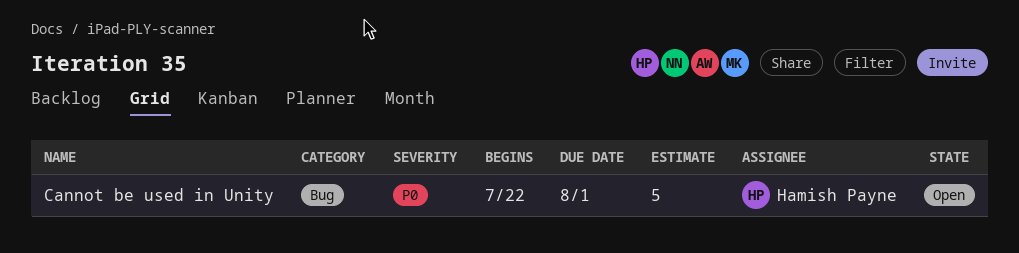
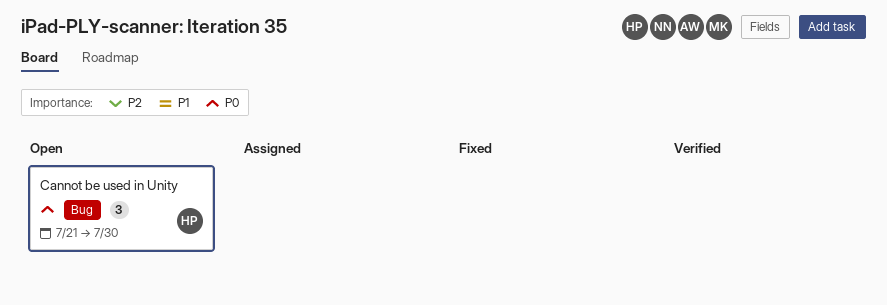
Cannot be used in Unity, estimate: 5 -> 3
Cannot be used in Unity, start: Jul 22 -> Jul 21
Cannot be used in Unity, due: Aug 1 -> Jul 30

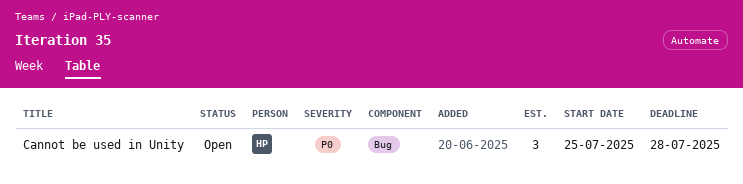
Cannot be used in Unity, start: Jul 21 -> Jul 25
Cannot be used in Unity, due: Jul 30 -> Jul 28

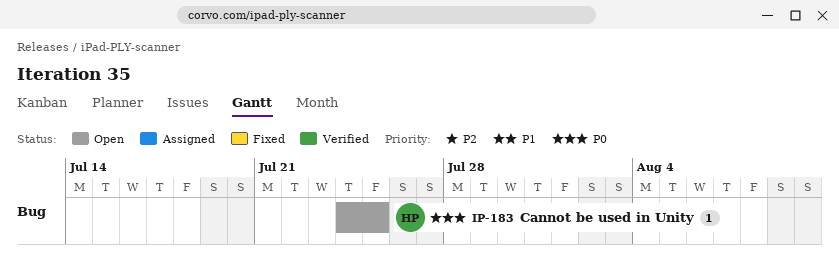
Cannot be used in Unity, estimate: 3 -> 1
Cannot be used in Unity, start: Jul 25 -> Jul 24
Cannot be used in Unity, due: Jul 28 -> Jul 25

